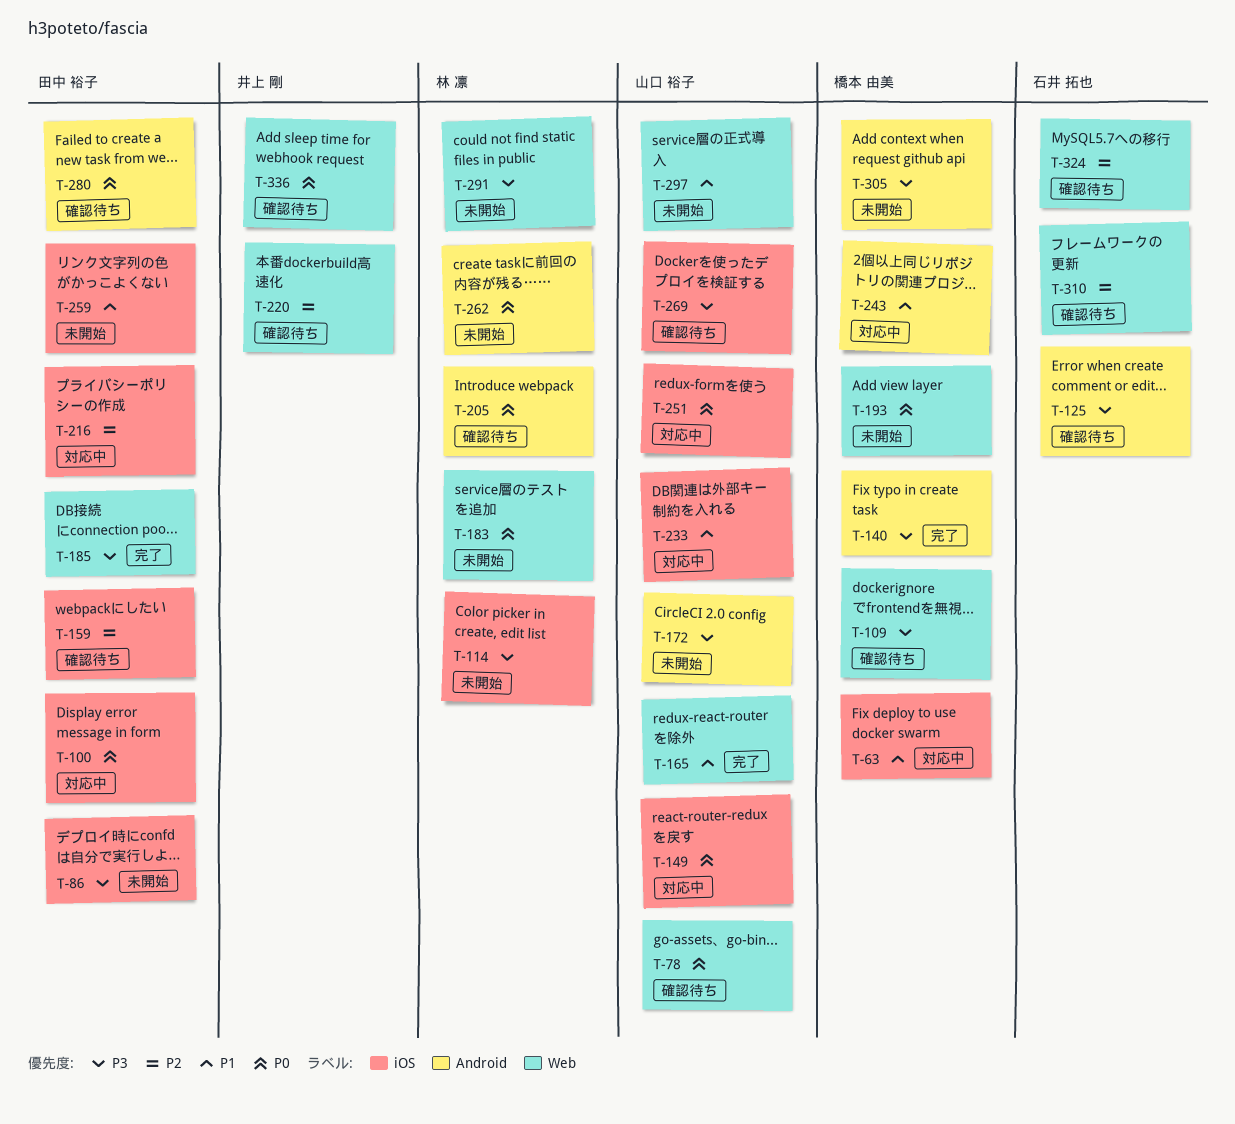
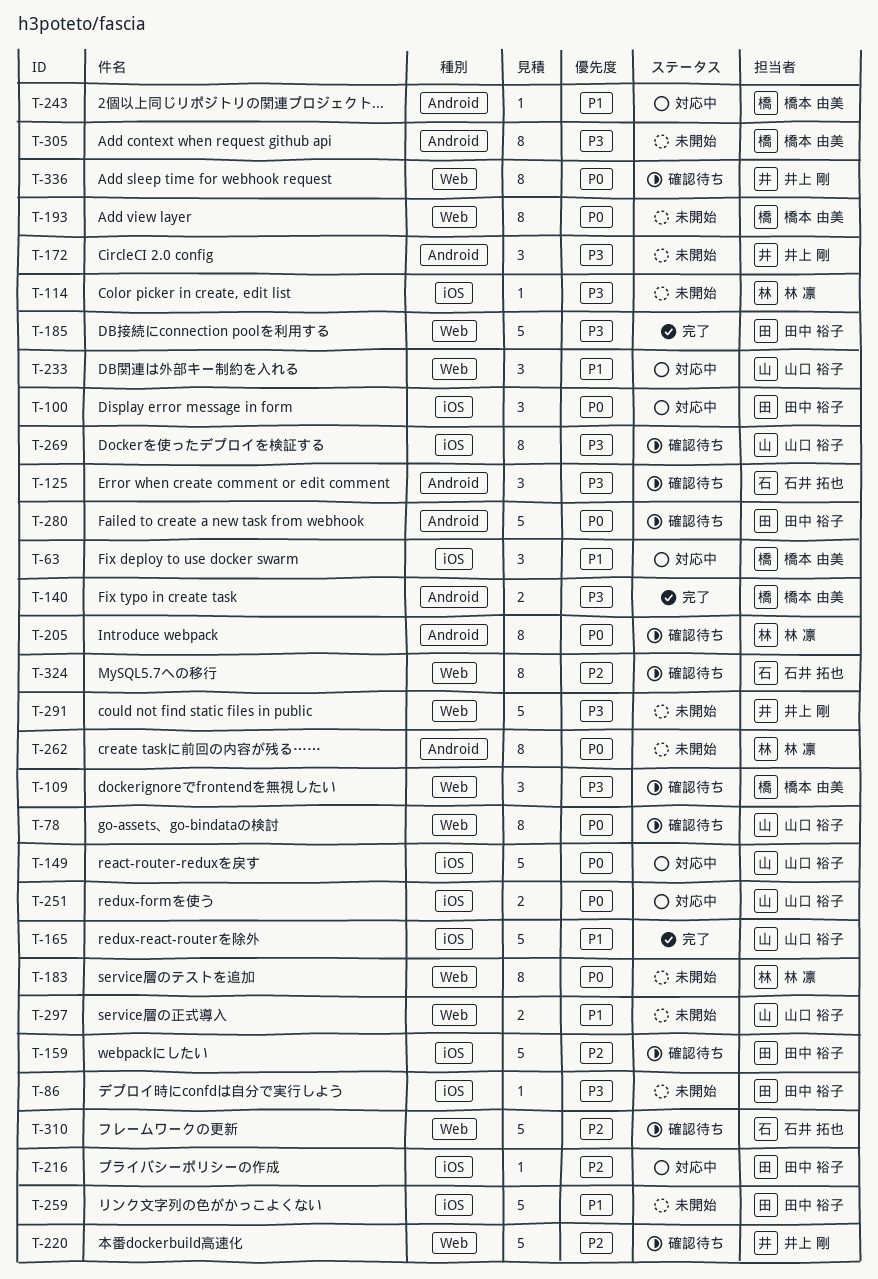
T-165, label: Web -> iOS
T-172, owner: 山口 裕子 -> 井上 剛
T-233, label: iOS -> Web
T-291, owner: 林 凛 -> 井上 剛

